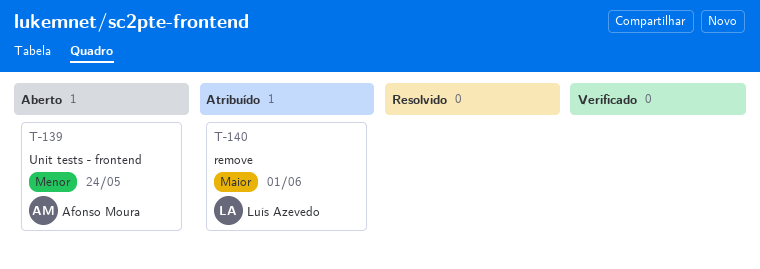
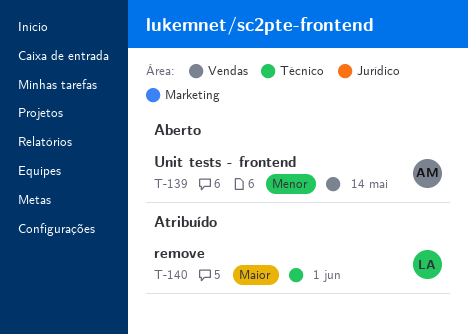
T-139, due: May 24 -> May 14

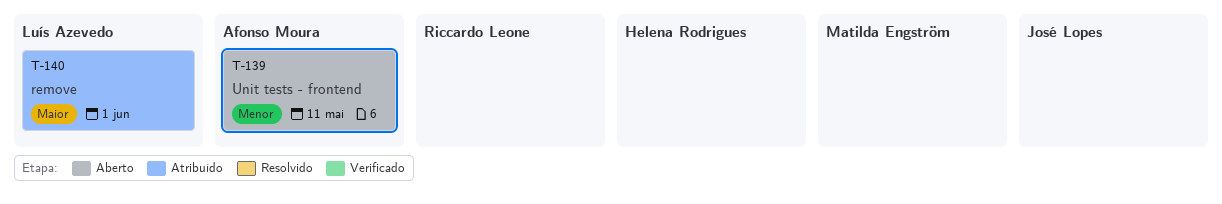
T-139, due: May 14 -> May 11

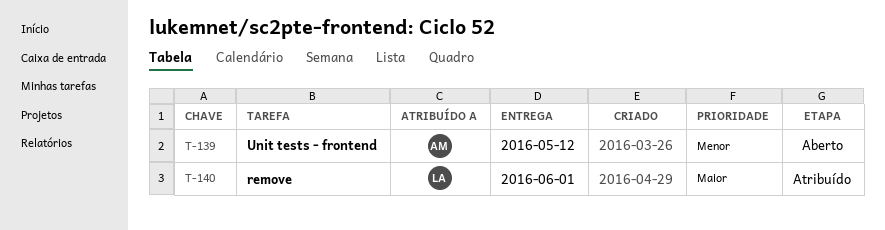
T-139, due: May 11 -> May 12

